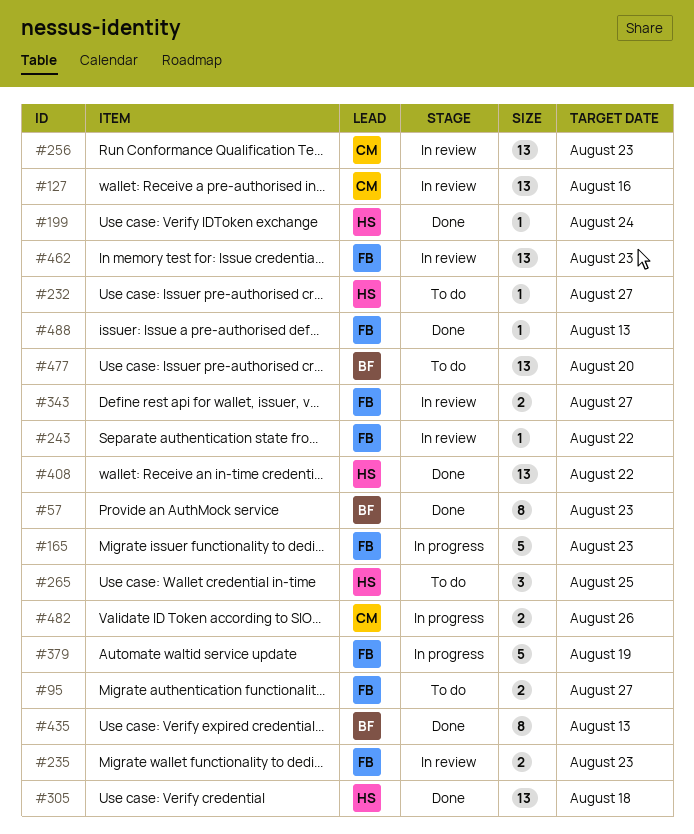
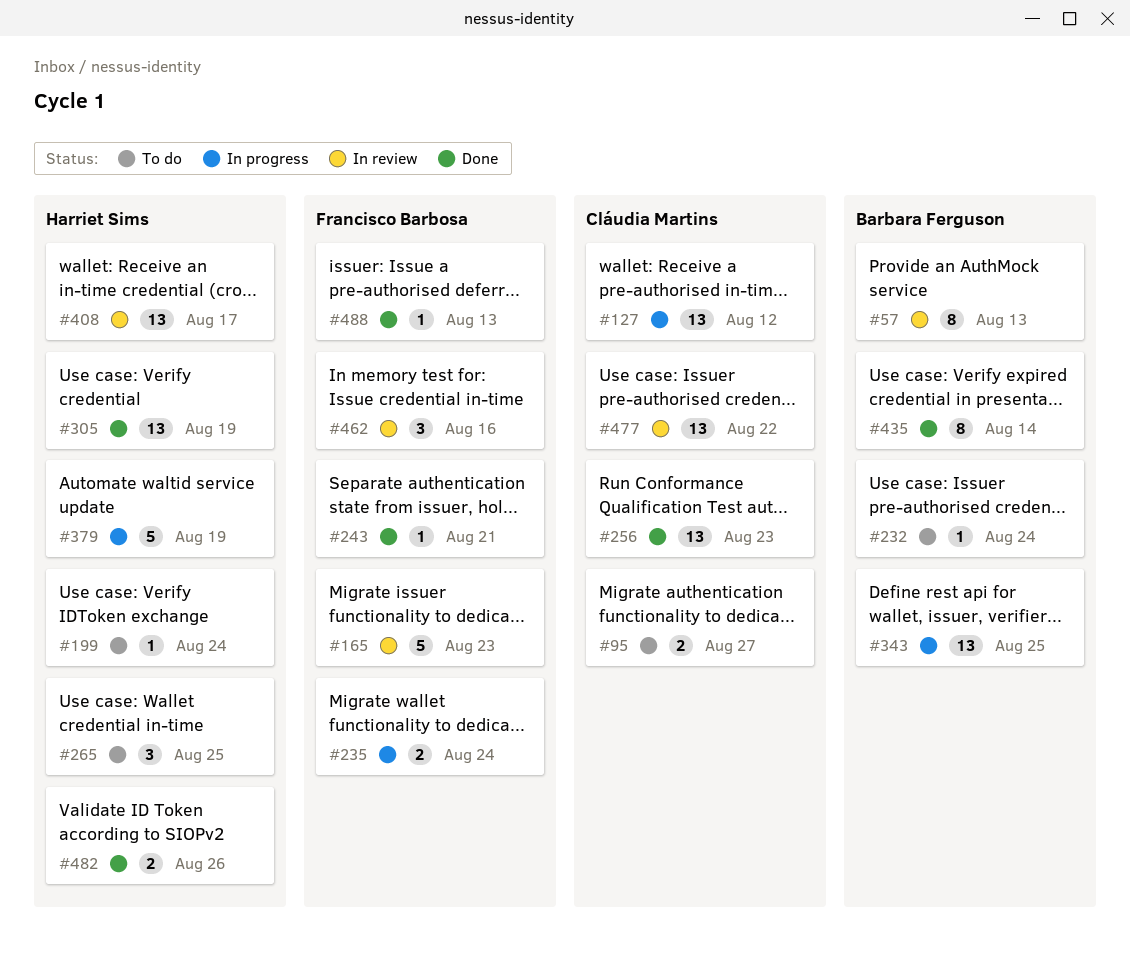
#57, status: Done -> In review
#57, due: Aug 23 -> Aug 13
#95, owner: Francisco Barbosa -> Cláudia Martins
#127, status: In review -> In progress
#127, due: Aug 16 -> Aug 12
#165, status: In progress -> In review
#199, status: Done -> To do
#232, owner: Harriet Sims -> Barbara Ferguson
#232, due: Aug 27 -> Aug 24
#235, status: In review -> In progress
#235, due: Aug 23 -> Aug 24
#243, status: In review -> Done
#243, due: Aug 22 -> Aug 21
#256, status: In review -> Done
#305, due: Aug 18 -> Aug 19
#343, status: In review -> In progress
#343, owner: Francisco Barbosa -> Barbara Ferguson
#343, estimate: 2 -> 13
#343, due: Aug 27 -> Aug 25
#379, owner: Francisco Barbosa -> Harriet Sims
#408, status: Done -> In review
#408, due: Aug 22 -> Aug 17
#435, due: Aug 13 -> Aug 14
#462, estimate: 13 -> 3
#462, due: Aug 23 -> Aug 16
#477, status: To do -> In review
#477, owner: Barbara Ferguson -> Cláudia Martins
#477, due: Aug 20 -> Aug 22
#482, status: In progress -> Done
#482, owner: Cláudia Martins -> Harriet Sims

